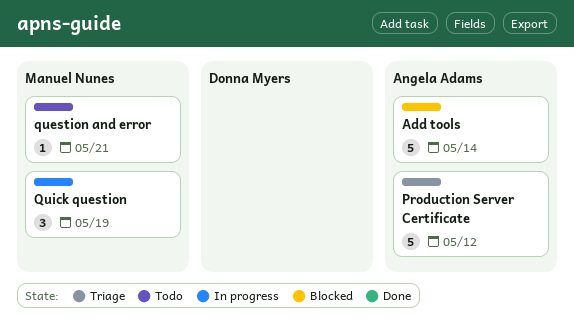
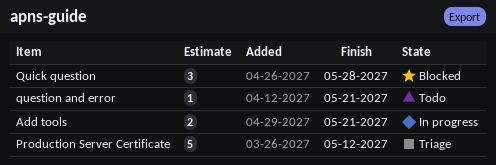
Add tools, status: Blocked -> In progress
Add tools, estimate: 5 -> 2
Add tools, due: May 14 -> May 21
Quick question, status: In progress -> Blocked
Quick question, due: May 19 -> May 28

